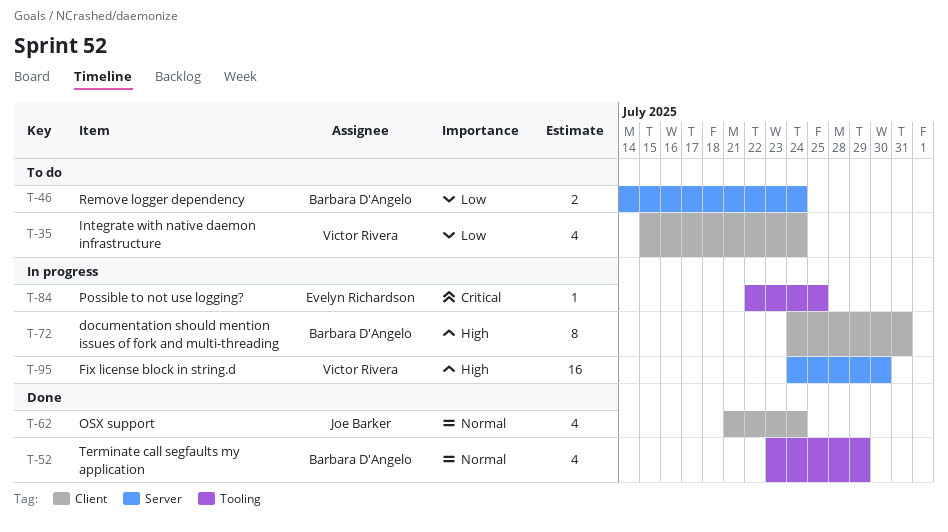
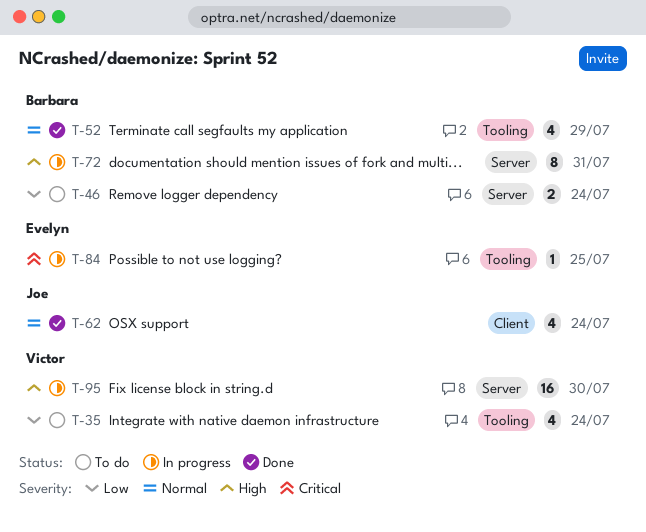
T-35, label: Client -> Tooling
T-72, label: Client -> Server

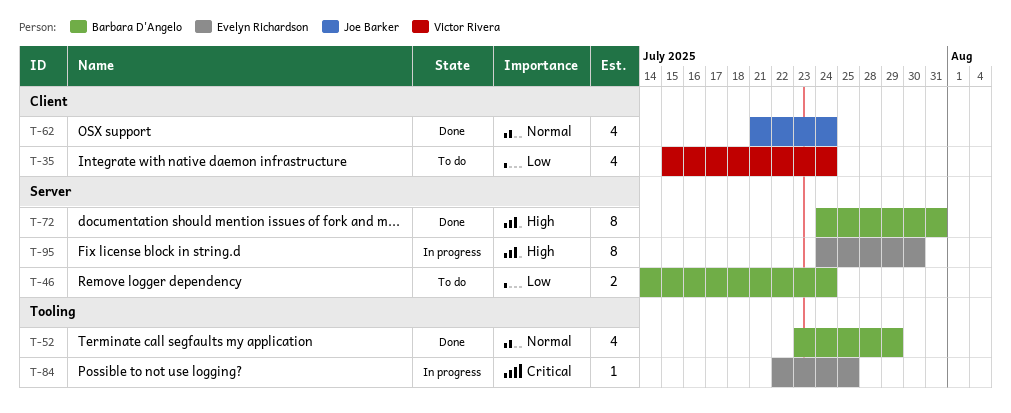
T-35, label: Tooling -> Client
T-72, status: In progress -> Done
T-95, owner: Victor Rivera -> Evelyn Richardson
T-95, estimate: 16 -> 8

